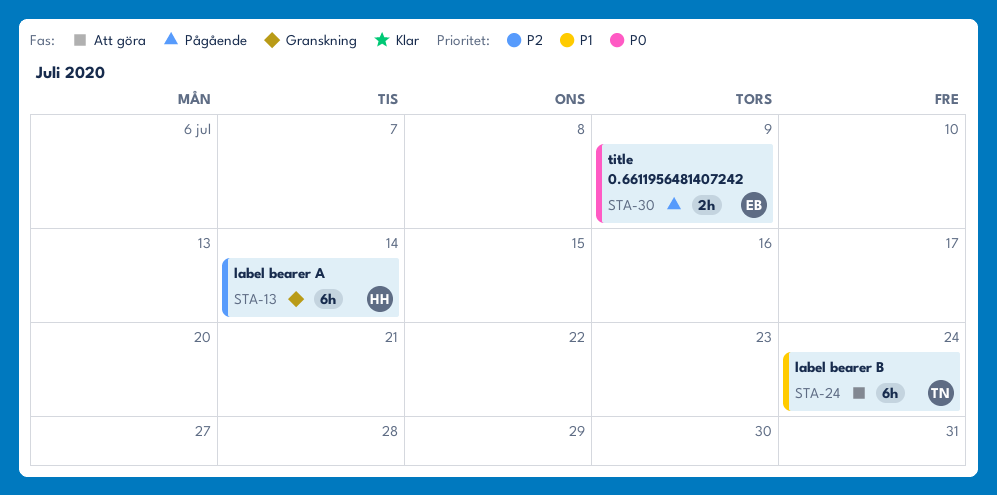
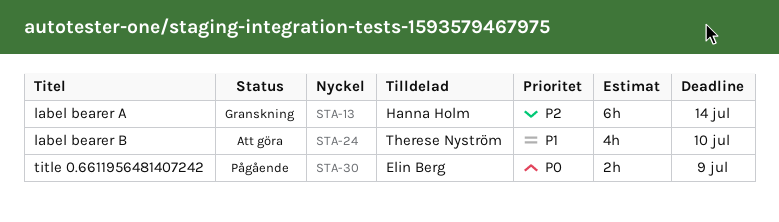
STA-24, estimate: 6h -> 4h
STA-24, due: Jul 24 -> Jul 10

